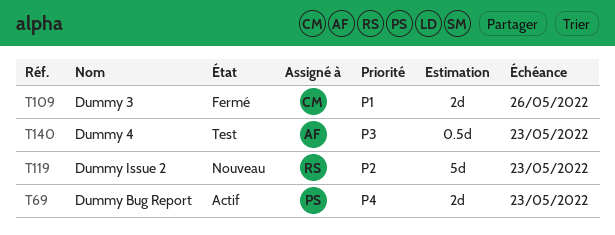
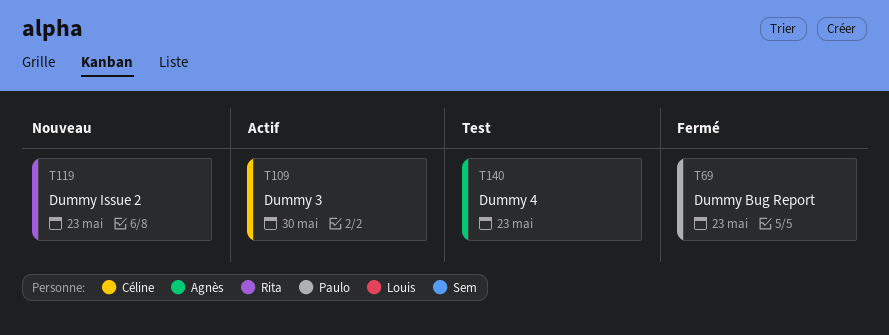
T69, status: Actif -> Fermé
T109, status: Fermé -> Actif
T109, due: May 26 -> May 30

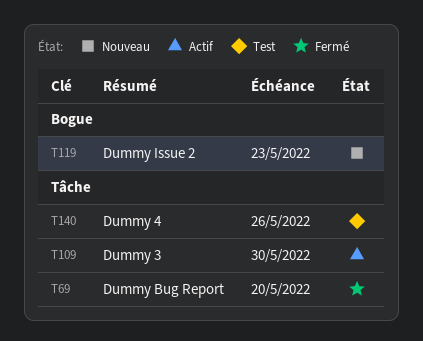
T69, due: May 23 -> May 20
T140, due: May 23 -> May 26

